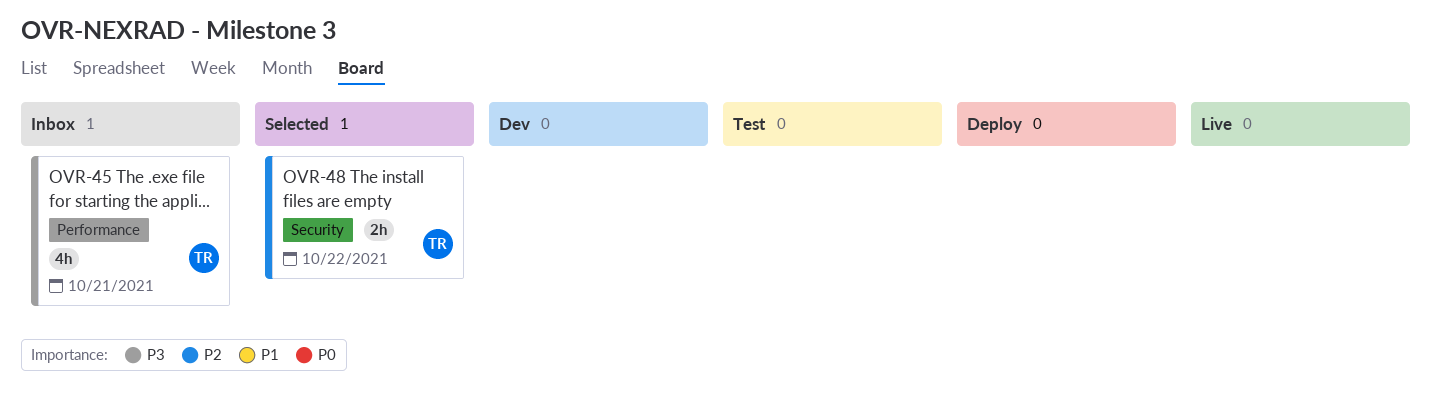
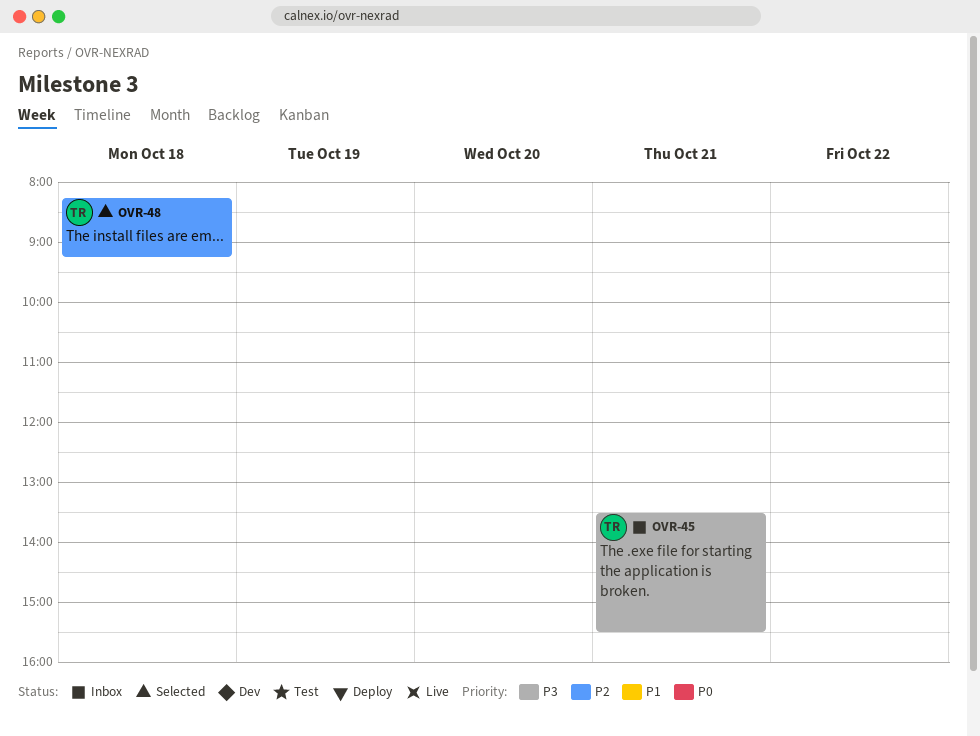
OVR-48, day: Oct 22 -> Oct 18

